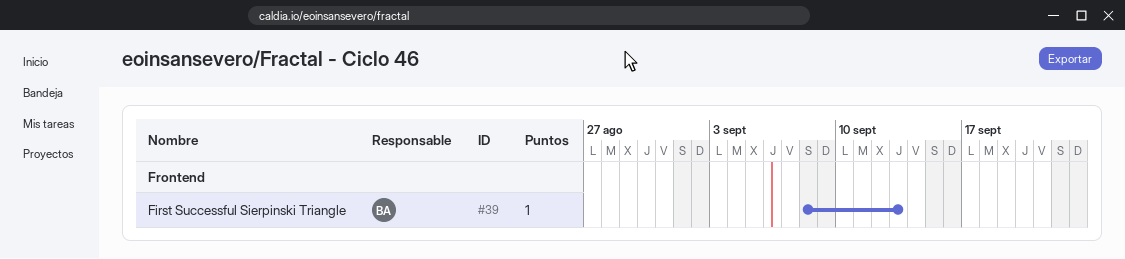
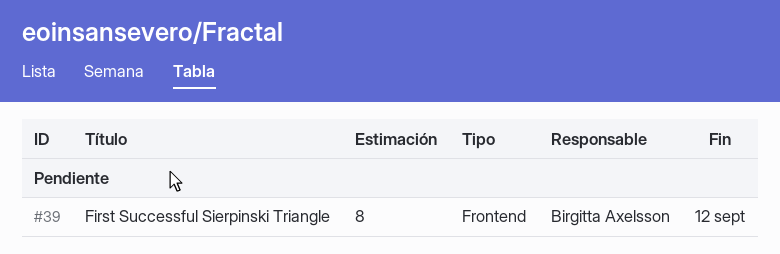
#39, estimate: 1 -> 8
#39, due: Sep 13 -> Sep 12

